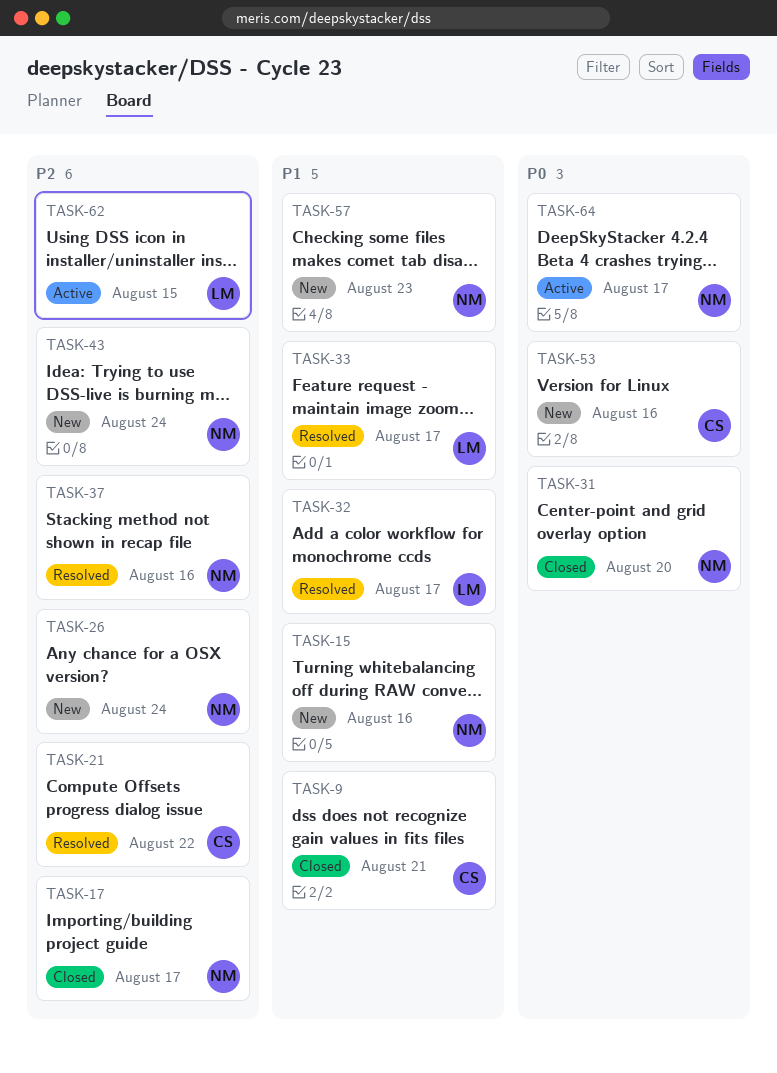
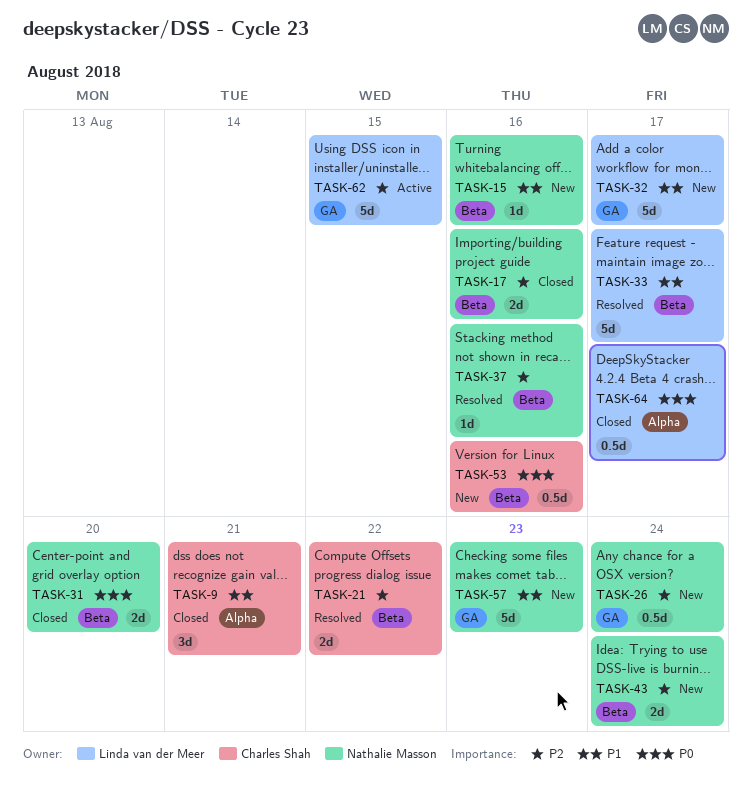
TASK-17, due: Aug 17 -> Aug 16
TASK-32, status: Resolved -> New
TASK-64, status: Active -> Closed
TASK-64, owner: Nathalie Masson -> Linda van der Meer

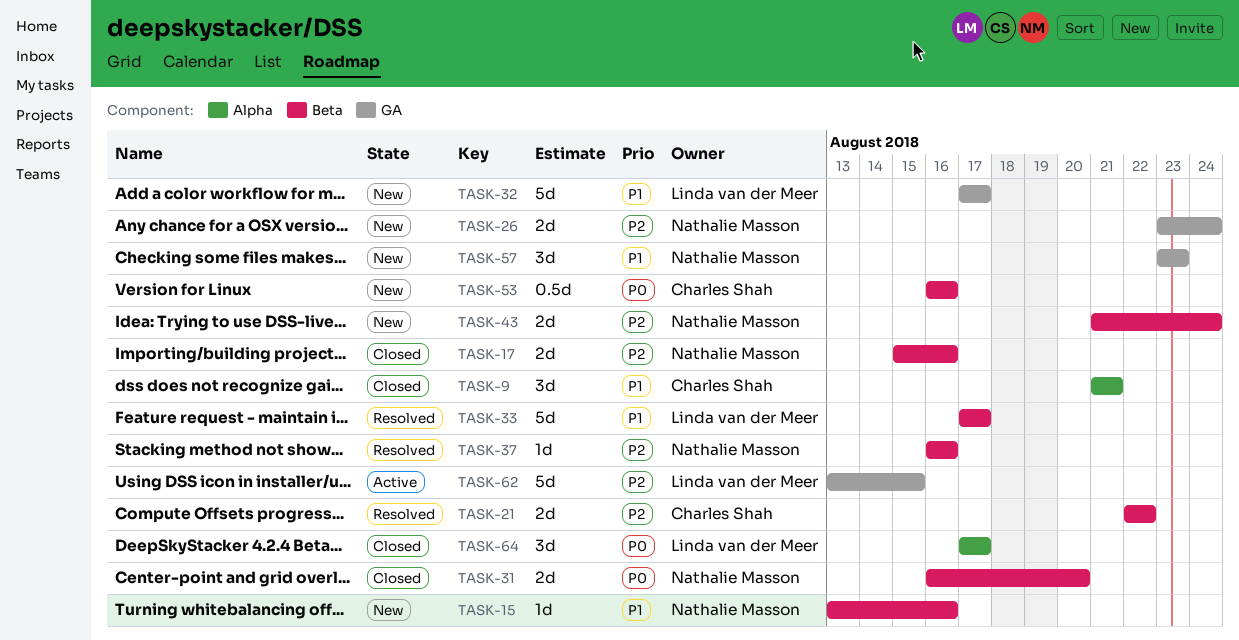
TASK-26, estimate: 0.5d -> 2d
TASK-57, estimate: 5d -> 3d
TASK-64, estimate: 0.5d -> 3d

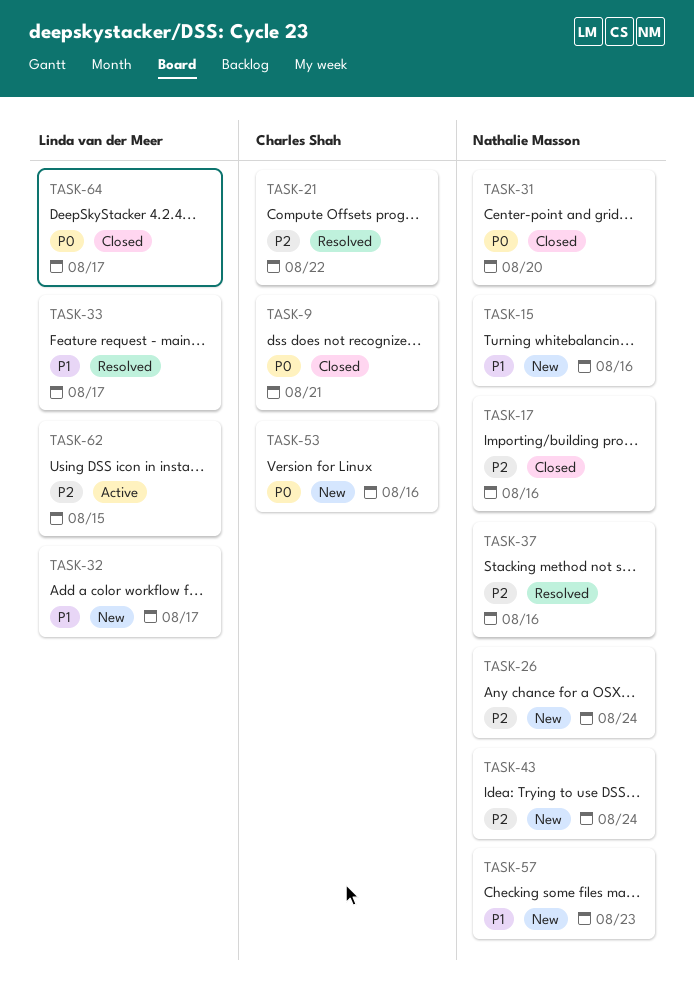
TASK-9, priority: P1 -> P0

